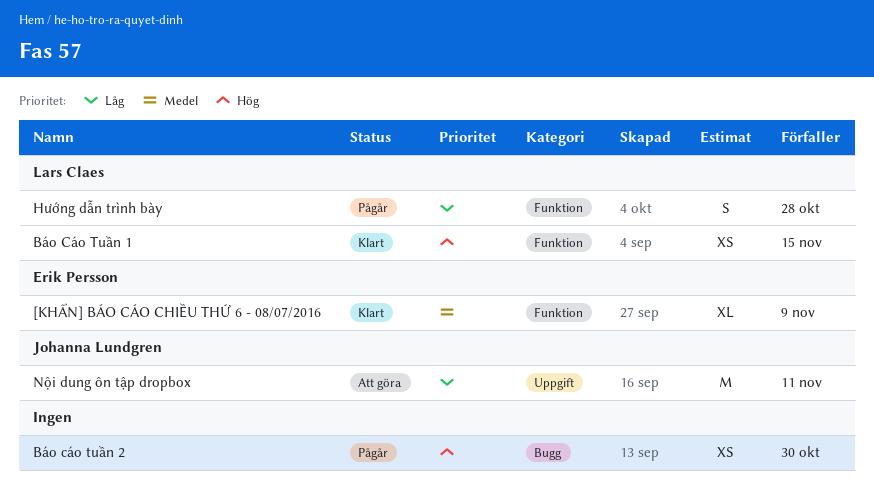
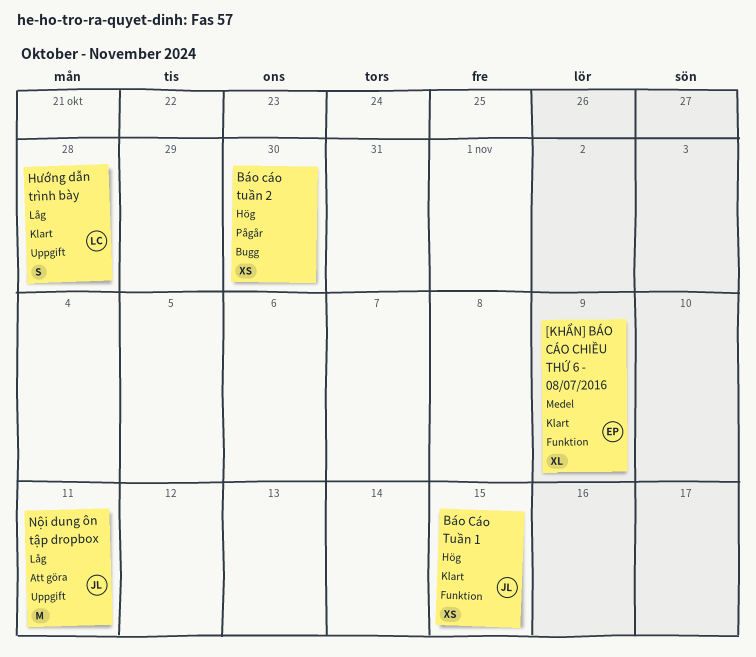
Báo Cáo Tuần 1, owner: Lars Claes -> Johanna Lundgren
Hướng dẫn trình bày, status: Pågår -> Klart
Hướng dẫn trình bày, label: Funktion -> Uppgift

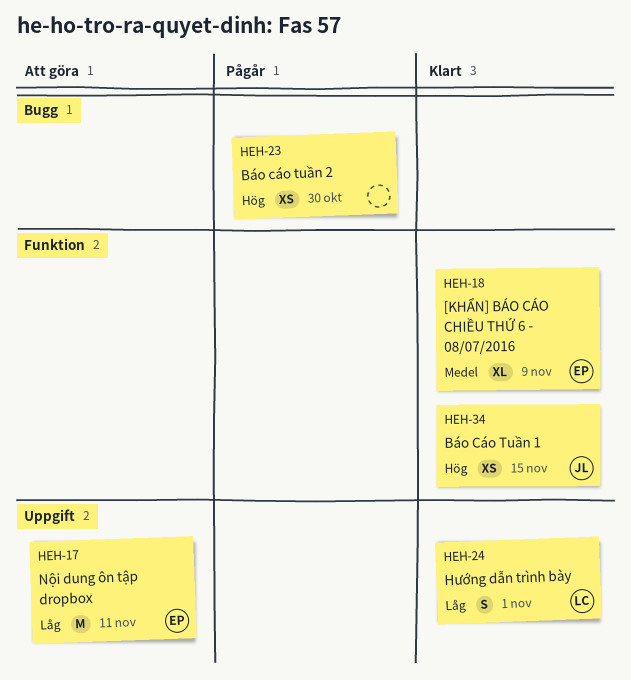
Hướng dẫn trình bày, due: Oct 28 -> Nov 1
Nội dung ôn tập dropbox, owner: JL -> EP

